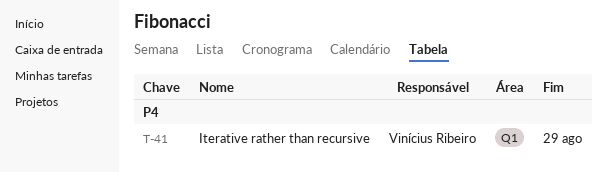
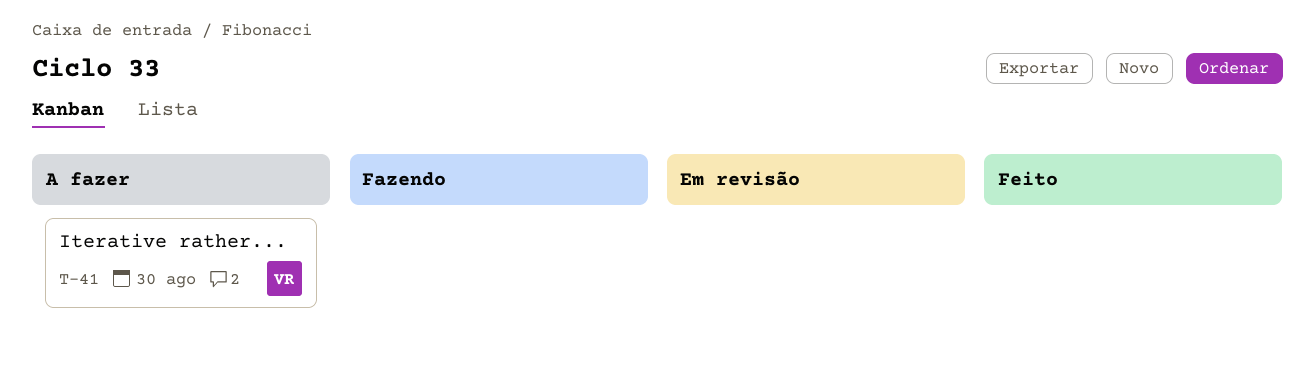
T-41, due: Aug 29 -> Aug 30

